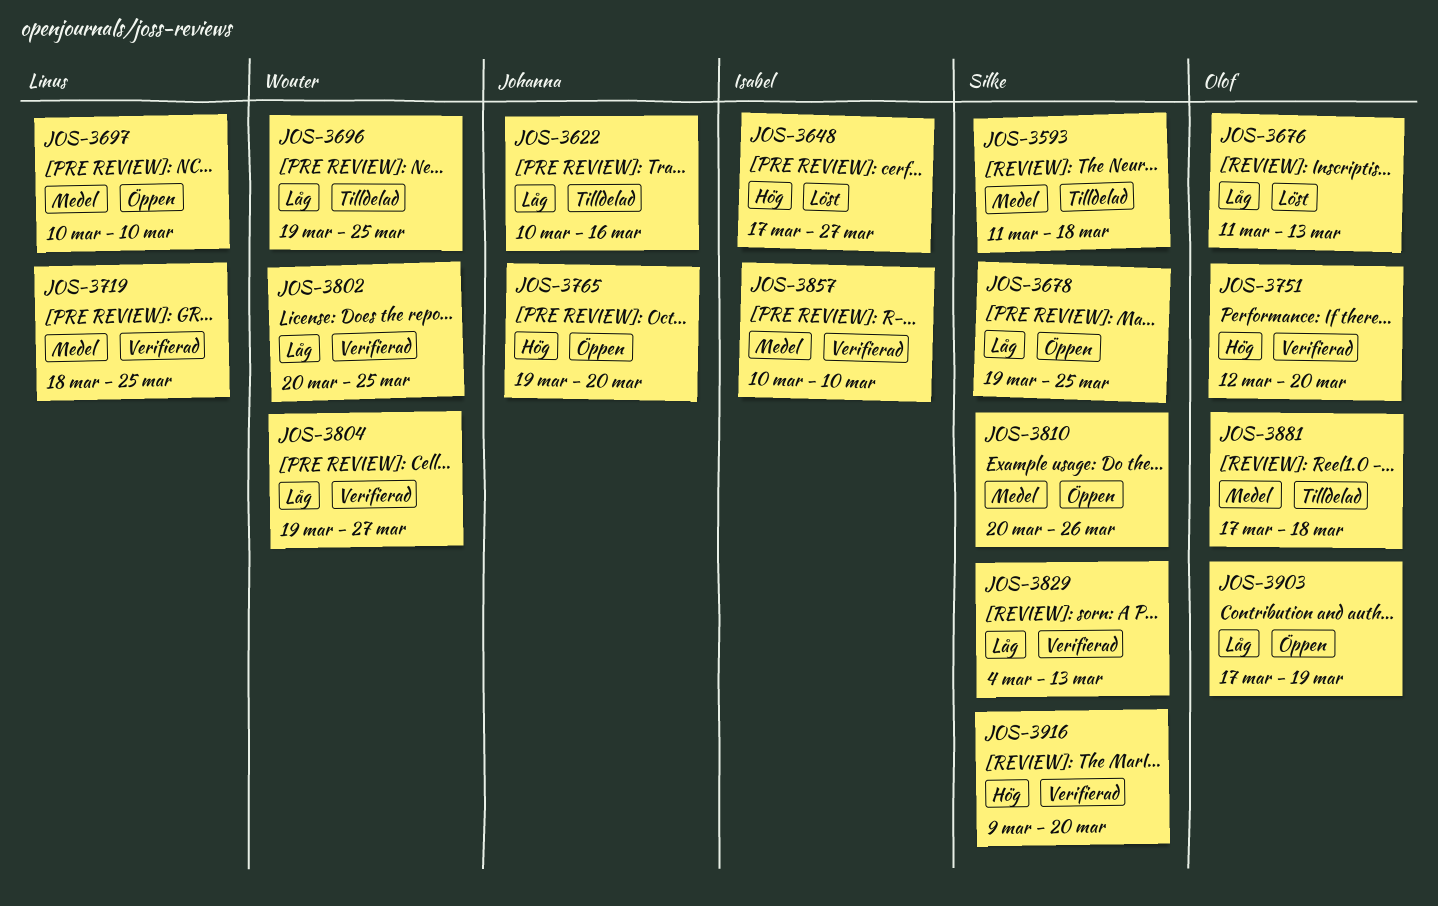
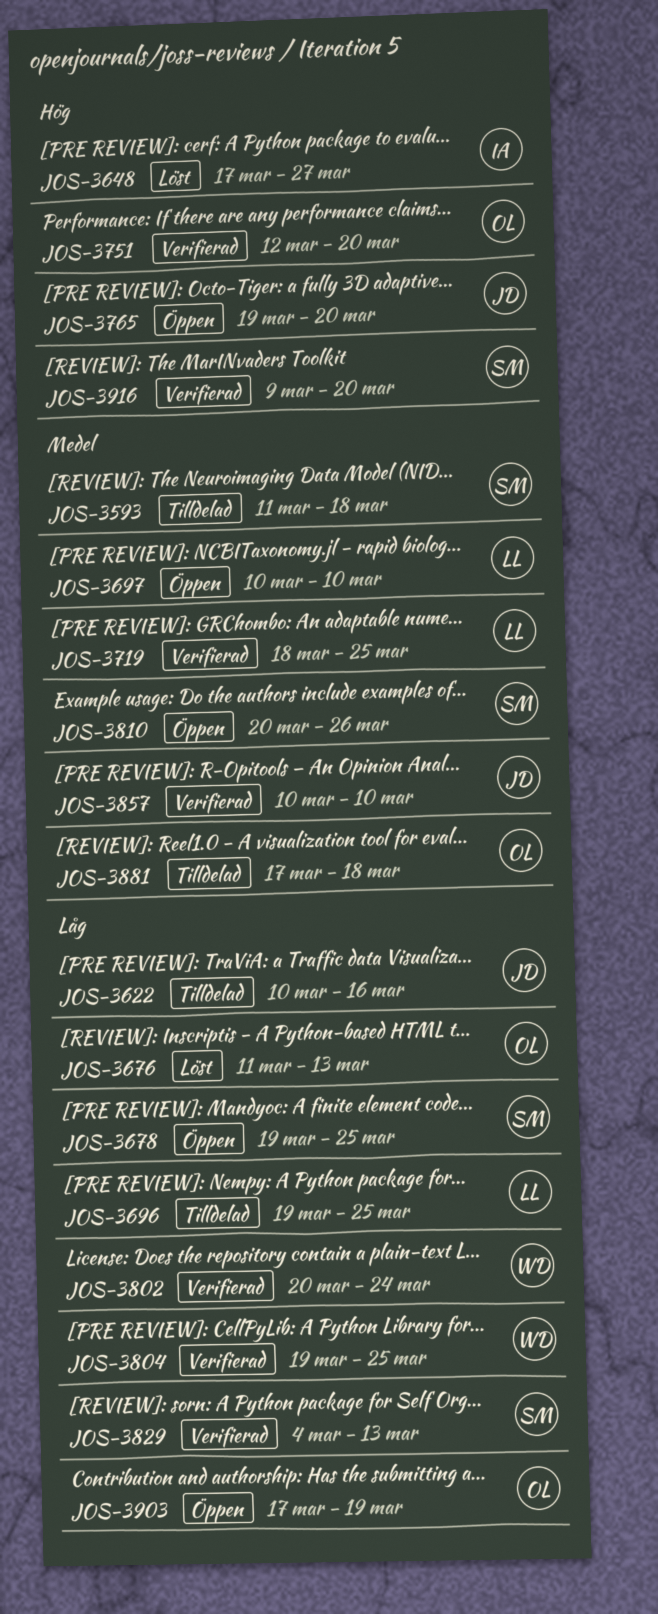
JOS-3696, owner: Wouter -> Linus
JOS-3802, due: Mar 25 -> Mar 24
JOS-3804, due: Mar 27 -> Mar 25
JOS-3857, owner: Isabel -> Johanna

